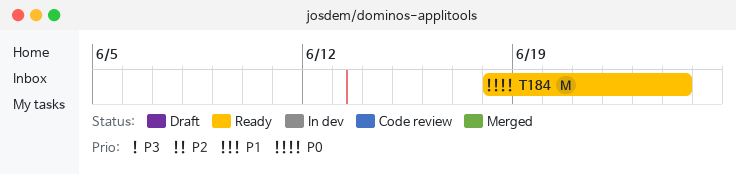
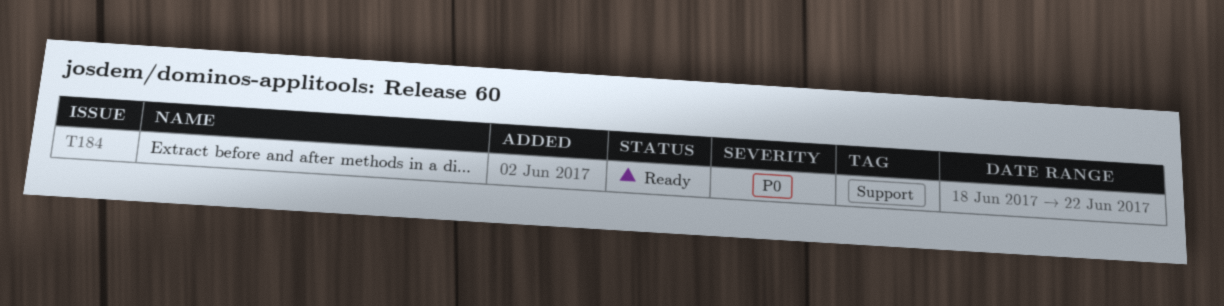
T184, due: Jun 24 -> Jun 22

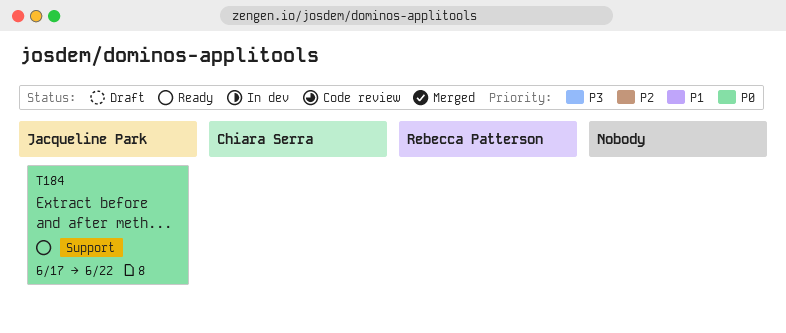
T184, start: Jun 18 -> Jun 17

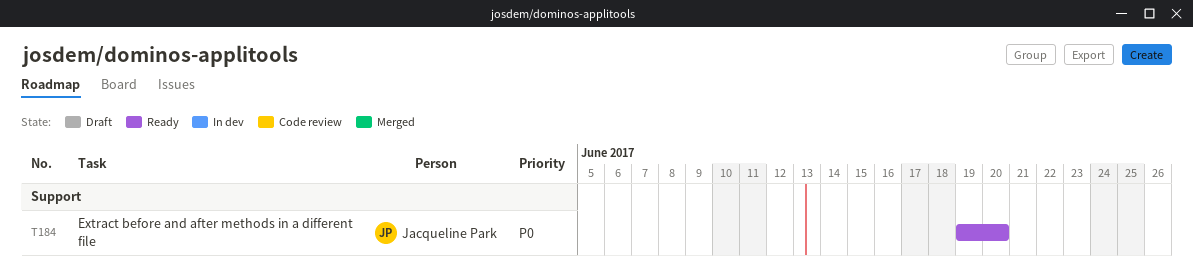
T184, start: Jun 17 -> Jun 19
T184, due: Jun 22 -> Jun 20

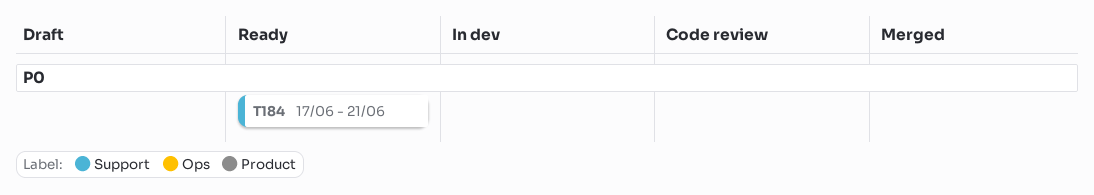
T184, start: Jun 19 -> Jun 17
T184, due: Jun 20 -> Jun 21

